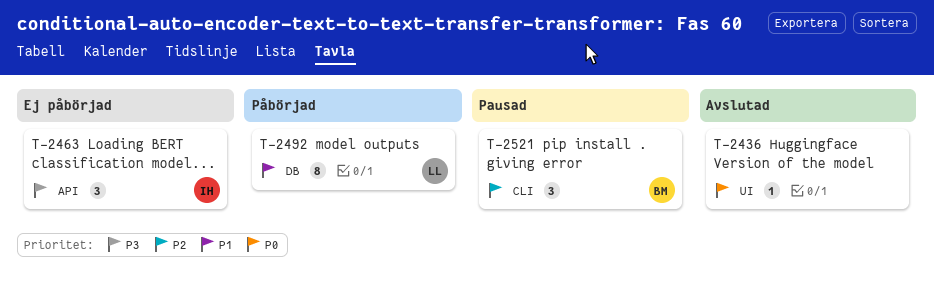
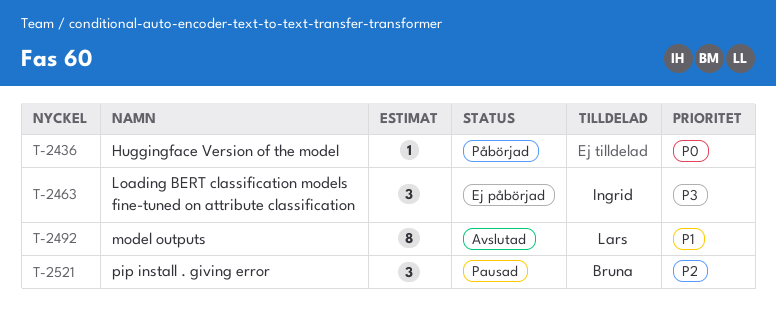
T-2436, status: Avslutad -> Påbörjad
T-2492, status: Påbörjad -> Avslutad

